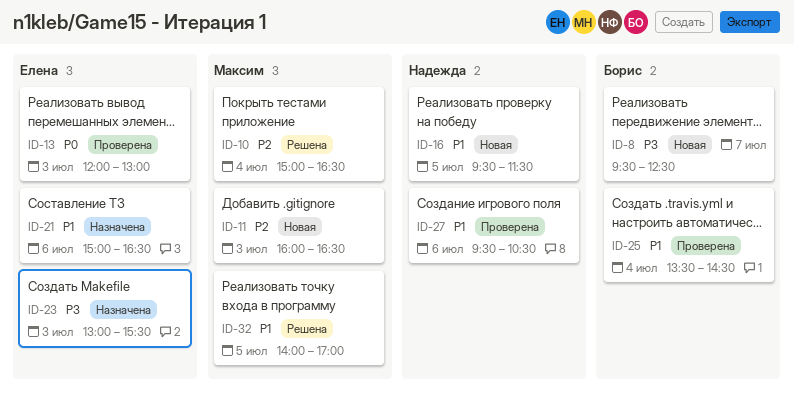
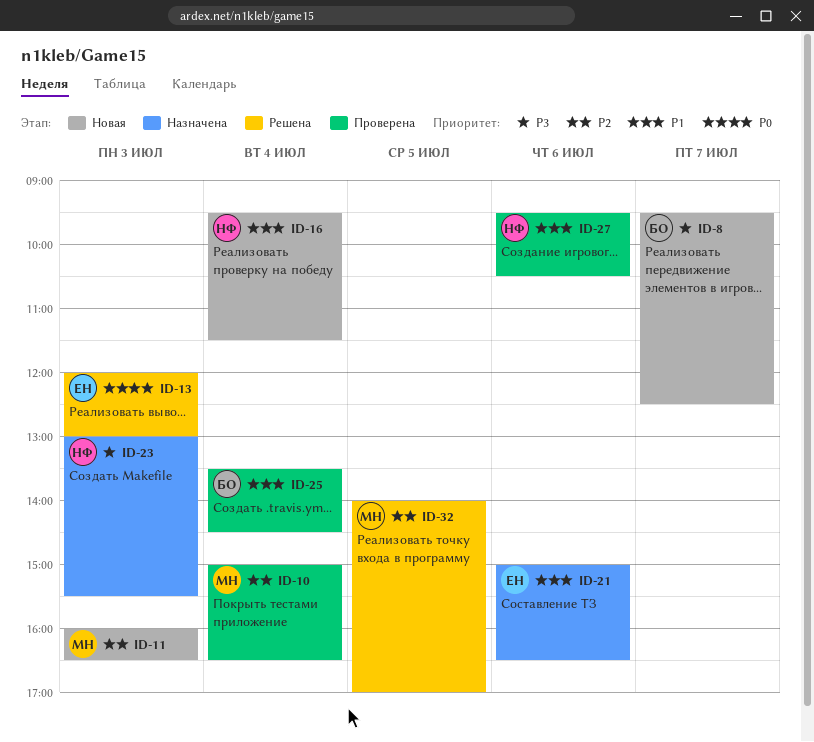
ID-10, status: Решена -> Проверена
ID-13, status: Проверена -> Решена
ID-16, day: Jul 5 -> Jul 4
ID-23, owner: Елена -> Надежда
ID-32, priority: P1 -> P2

